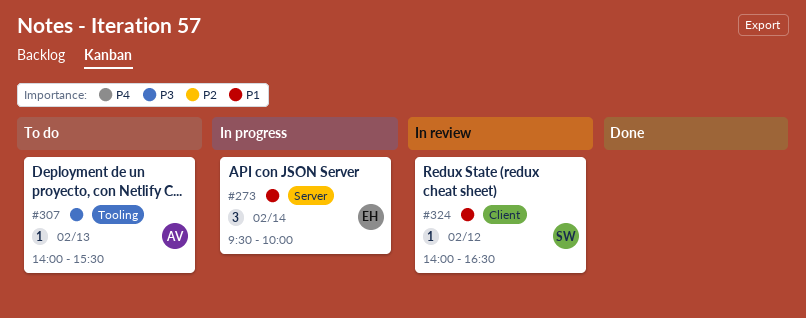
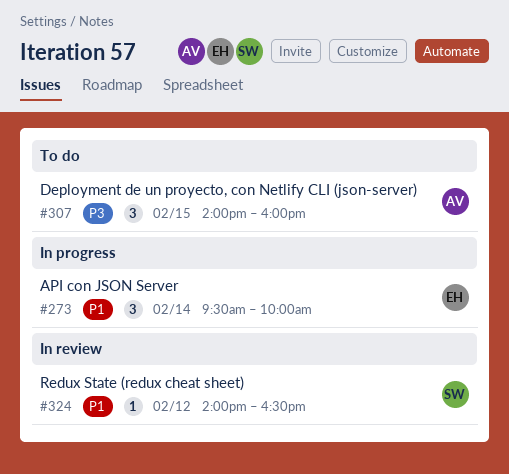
#307, estimate: 1 -> 3
#307, day: Feb 13 -> Feb 15
#307, ends: 15:30 -> 16:00

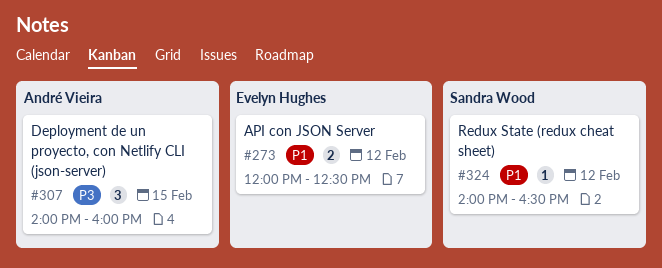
#273, estimate: 3 -> 2
#273, day: Feb 14 -> Feb 12
#273, begins: 09:30 -> 12:00
#273, ends: 10:00 -> 12:30

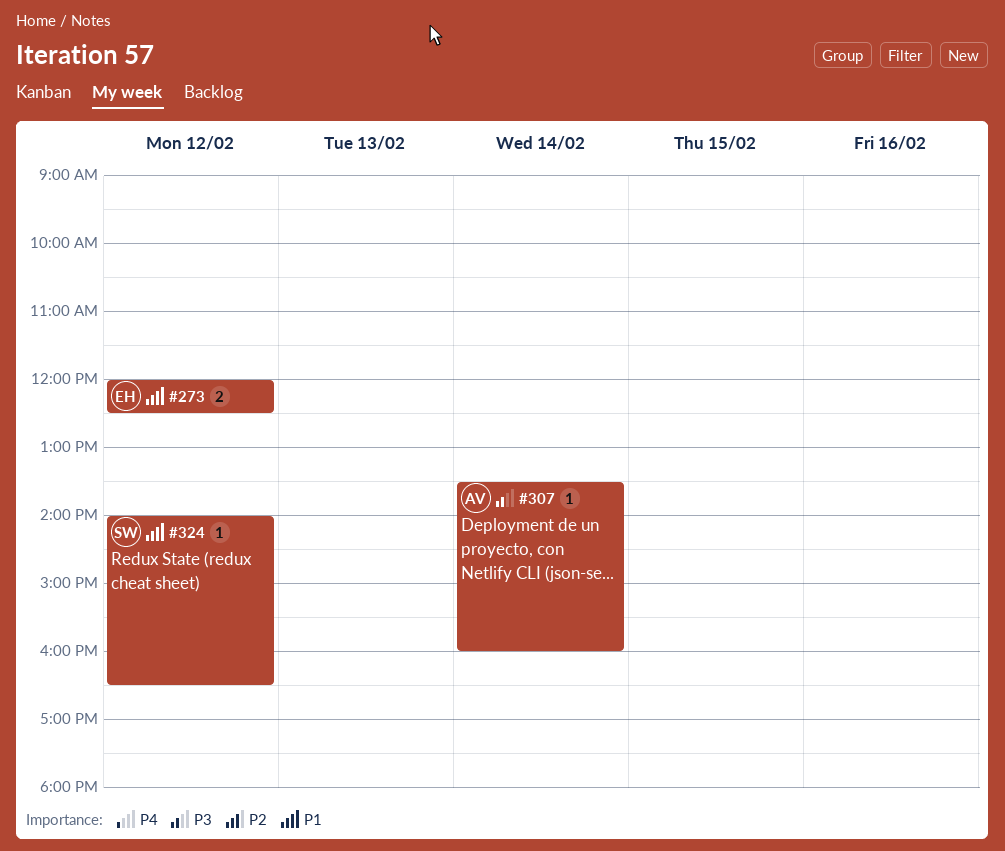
#307, estimate: 3 -> 1
#307, day: Feb 15 -> Feb 14
#307, begins: 14:00 -> 13:30

